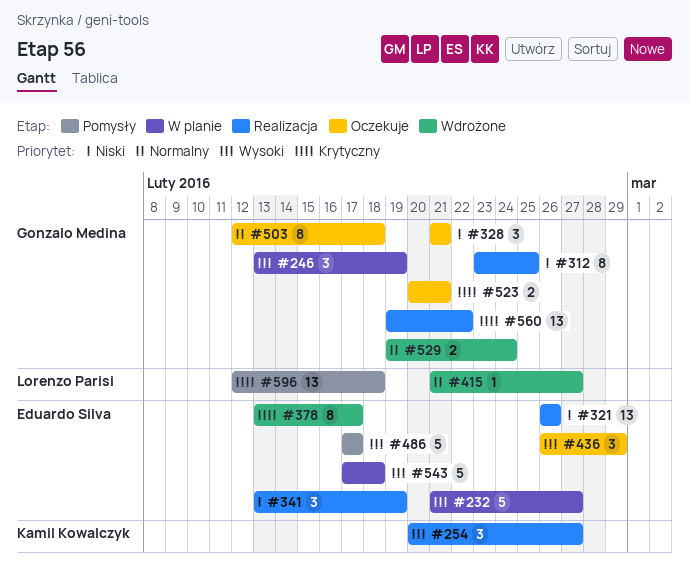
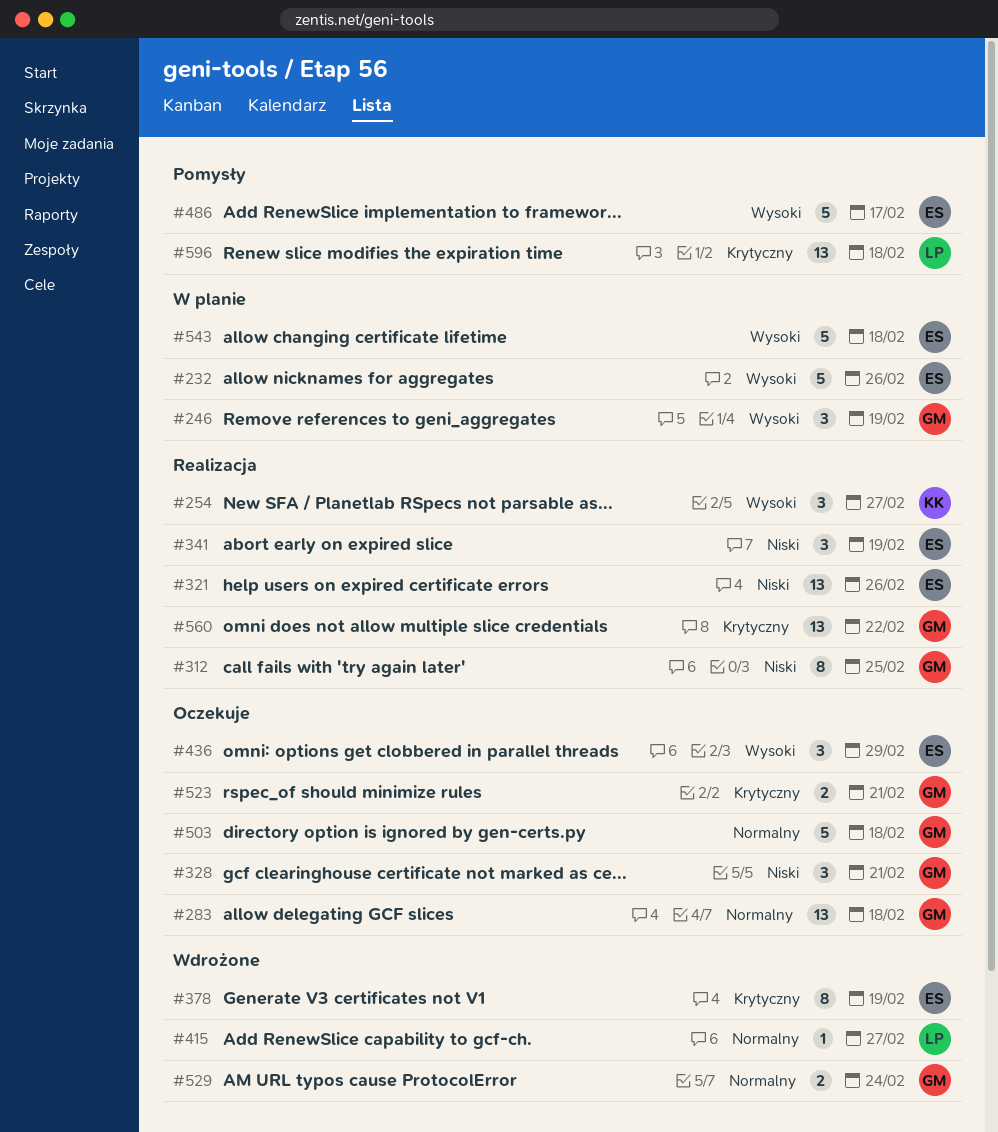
#232, due: Feb 27 -> Feb 26
#283: none -> present
#378, due: Feb 17 -> Feb 19
#503, estimate: 8 -> 5

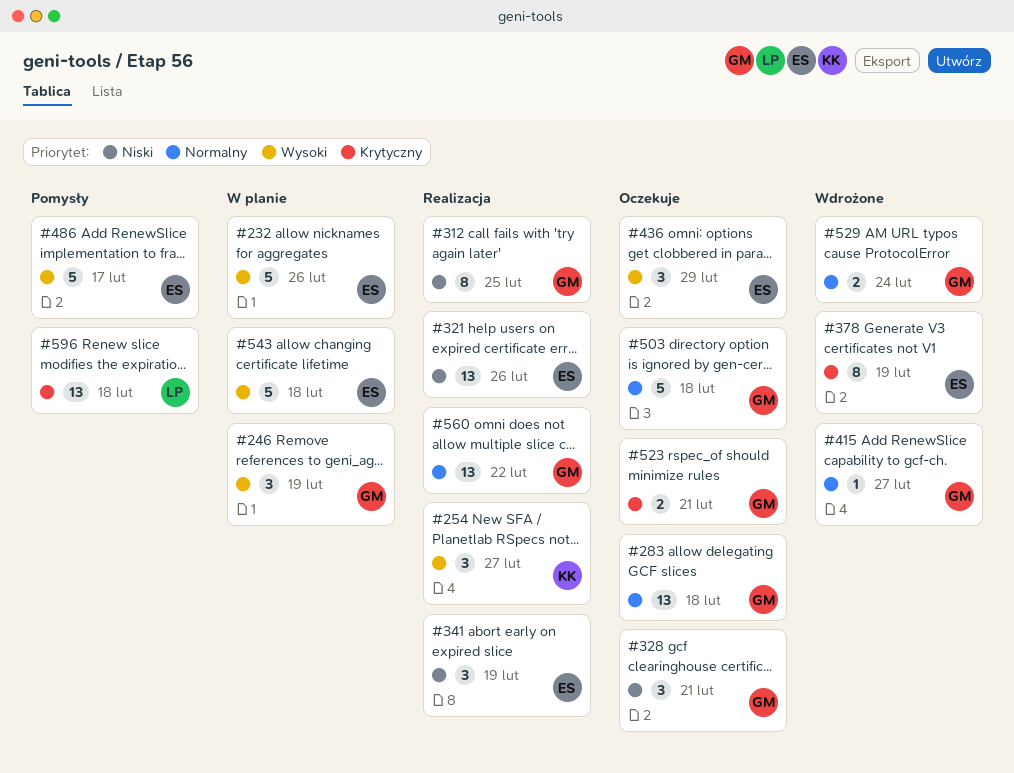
#415, owner: LP -> GM
#560, priority: Krytyczny -> Normalny

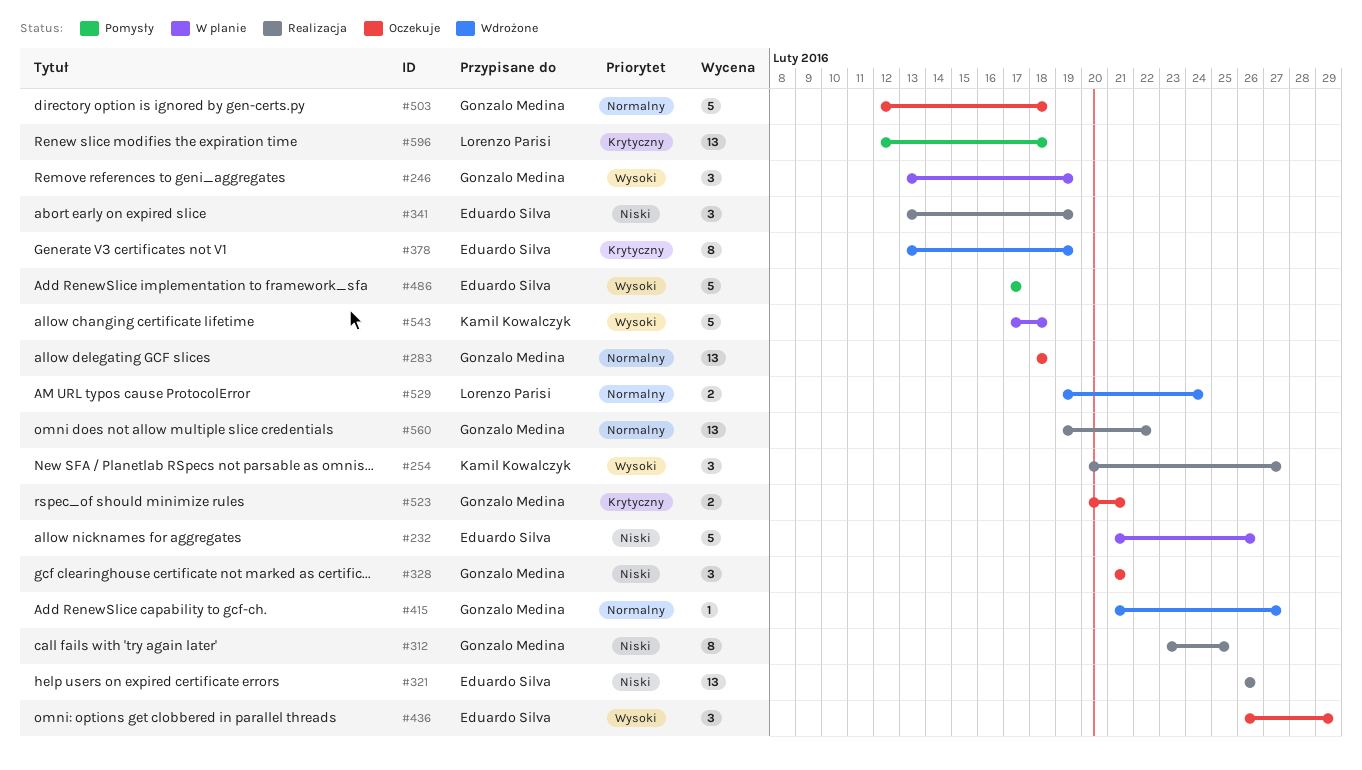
#232, priority: Wysoki -> Niski
#529, owner: Gonzalo Medina -> Lorenzo Parisi
#543, owner: Eduardo Silva -> Kamil Kowalczyk

